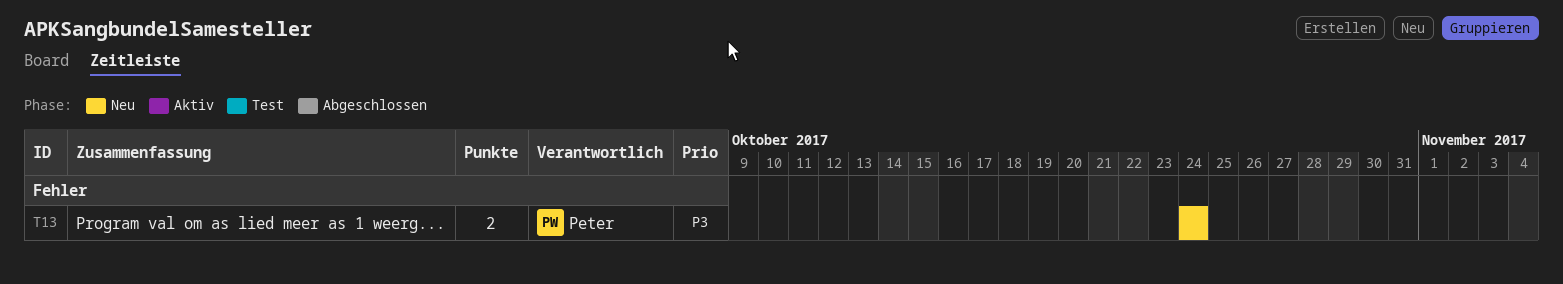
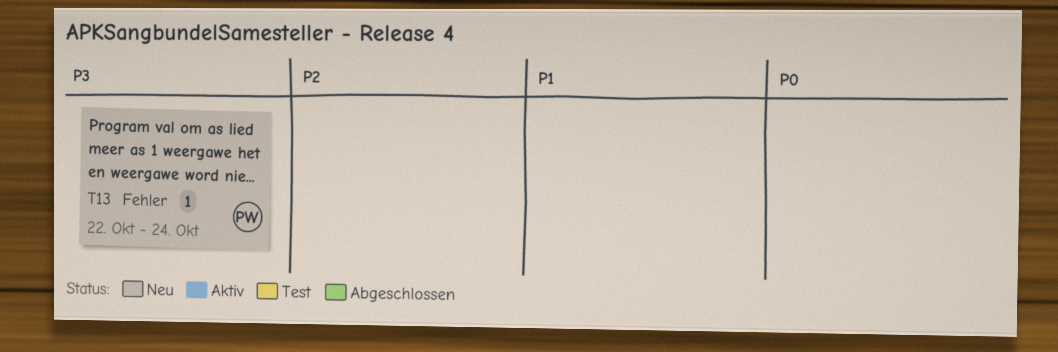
T13, estimate: 2 -> 1
T13, start: Oct 24 -> Oct 22

